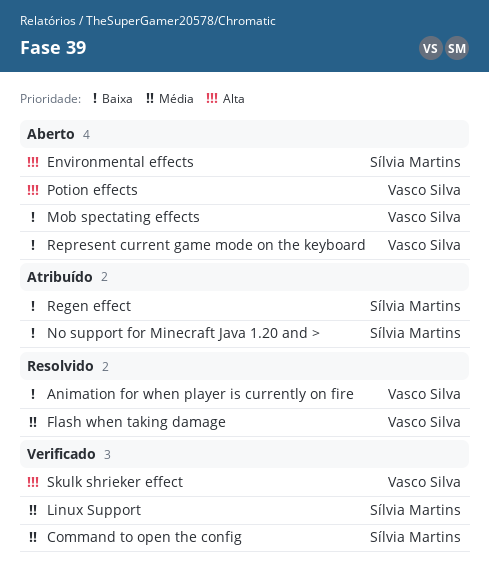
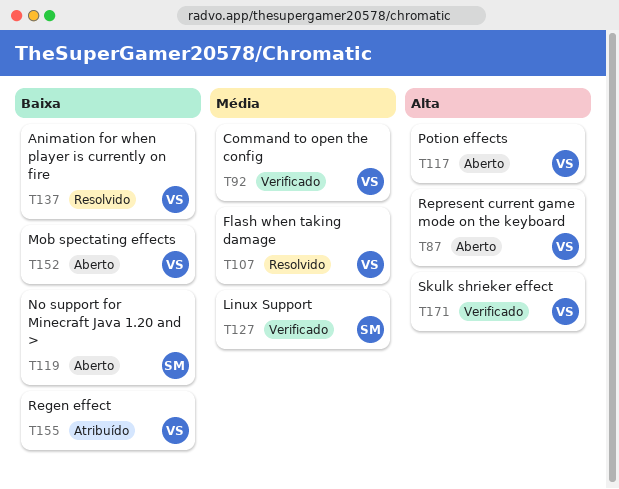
Command to open the config, owner: Sílvia Martins -> Vasco Silva
Environmental effects: present -> none
No support for Minecraft Java 1.20 and >, status: Atribuído -> Aberto
Regen effect, owner: Sílvia Martins -> Vasco Silva
Represent current game mode on the keyboard, priority: Baixa -> Alta

